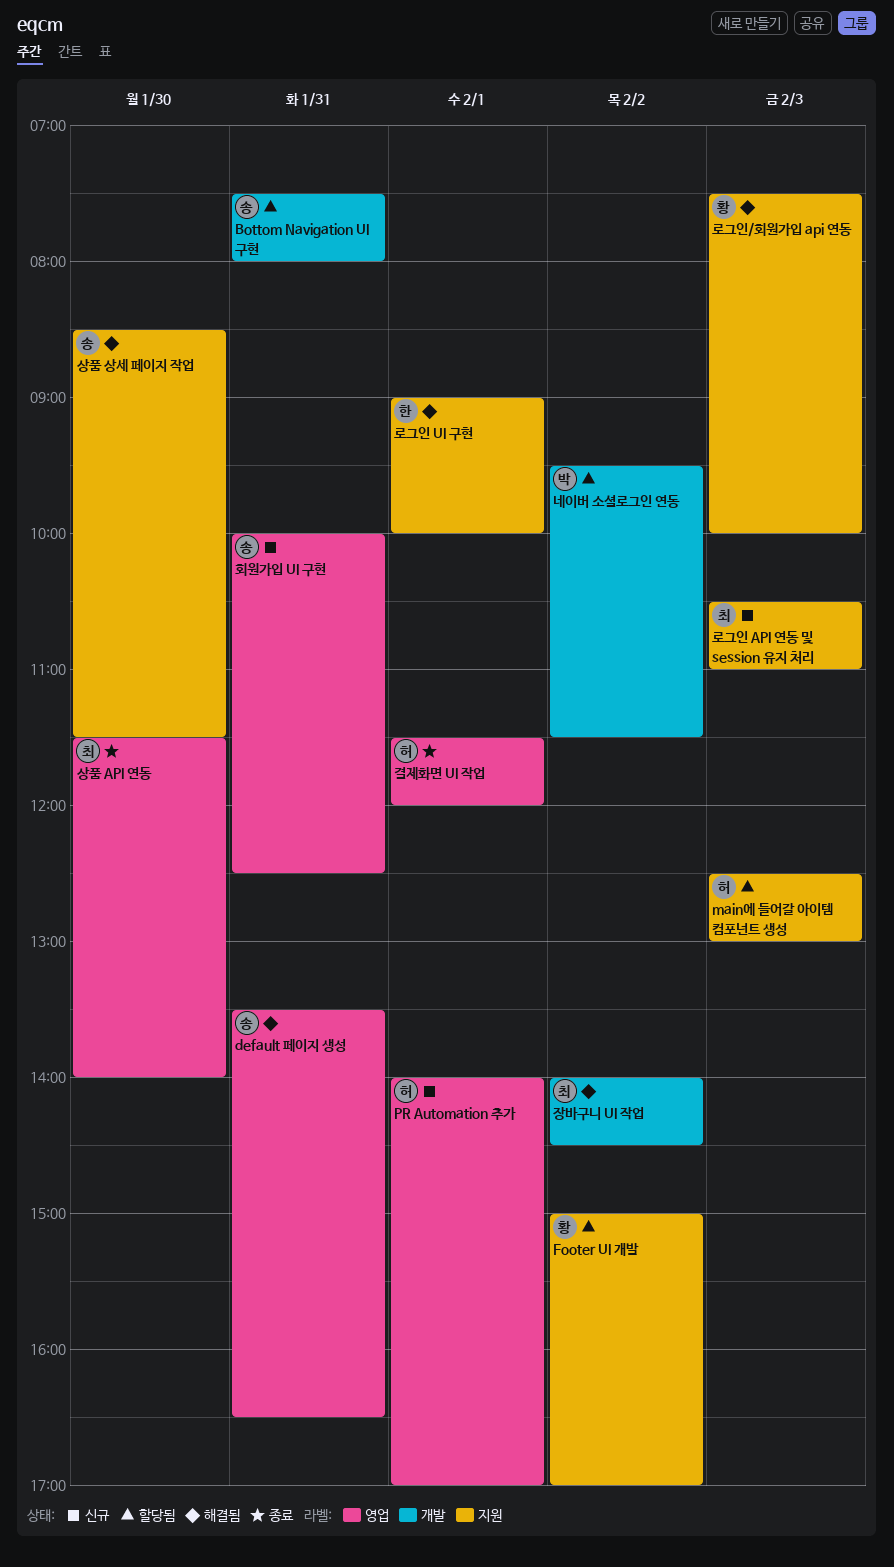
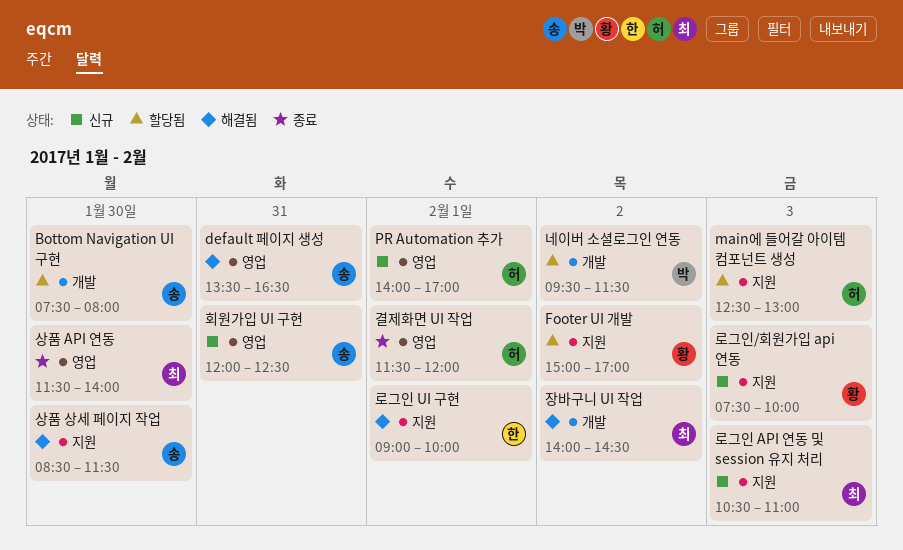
Bottom Navigation UI 구현, day: Jan 31 -> Jan 30
로그인/회원가입 api 연동, status: 해결됨 -> 신규
회원가입 UI 구현, begins: 10:00 -> 12:00

